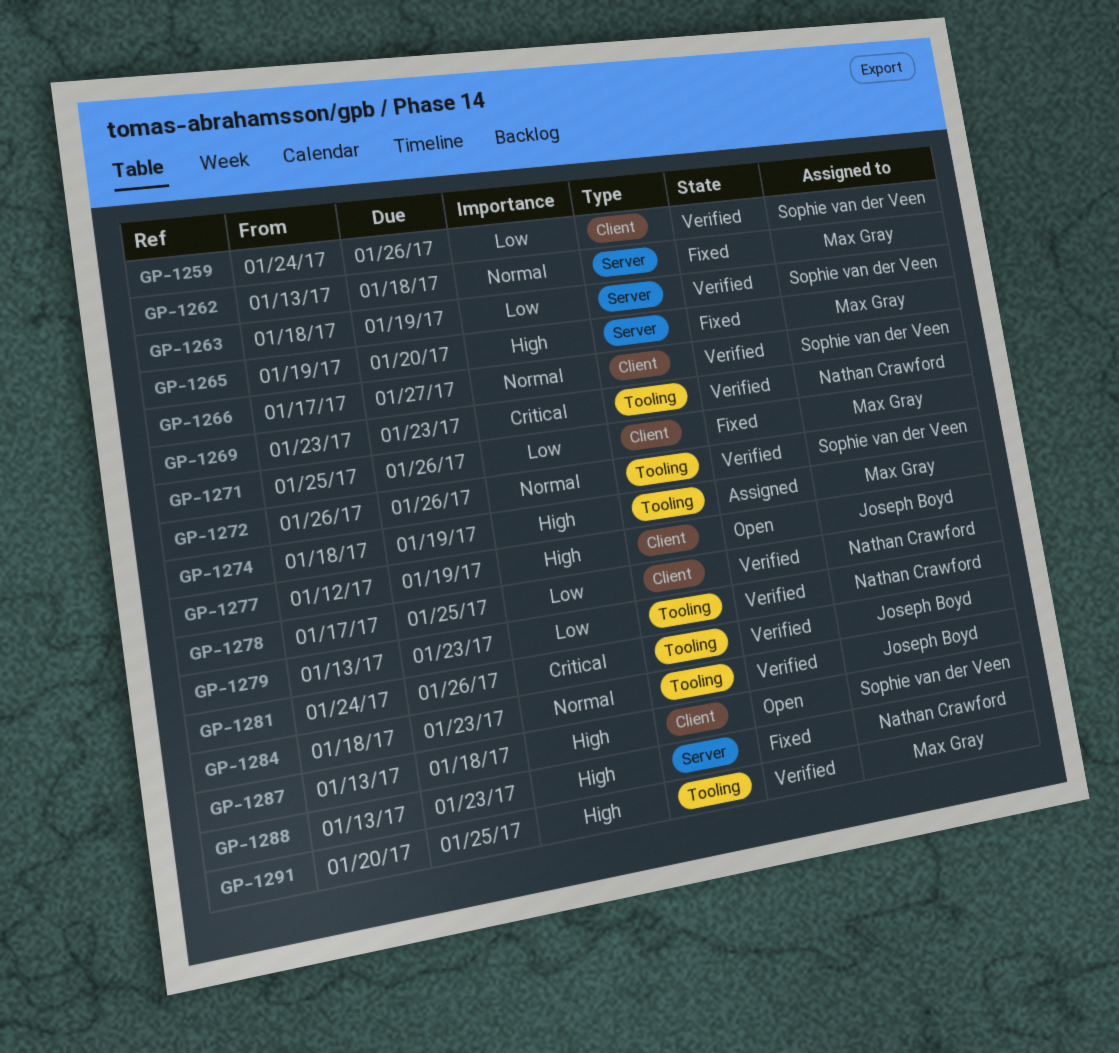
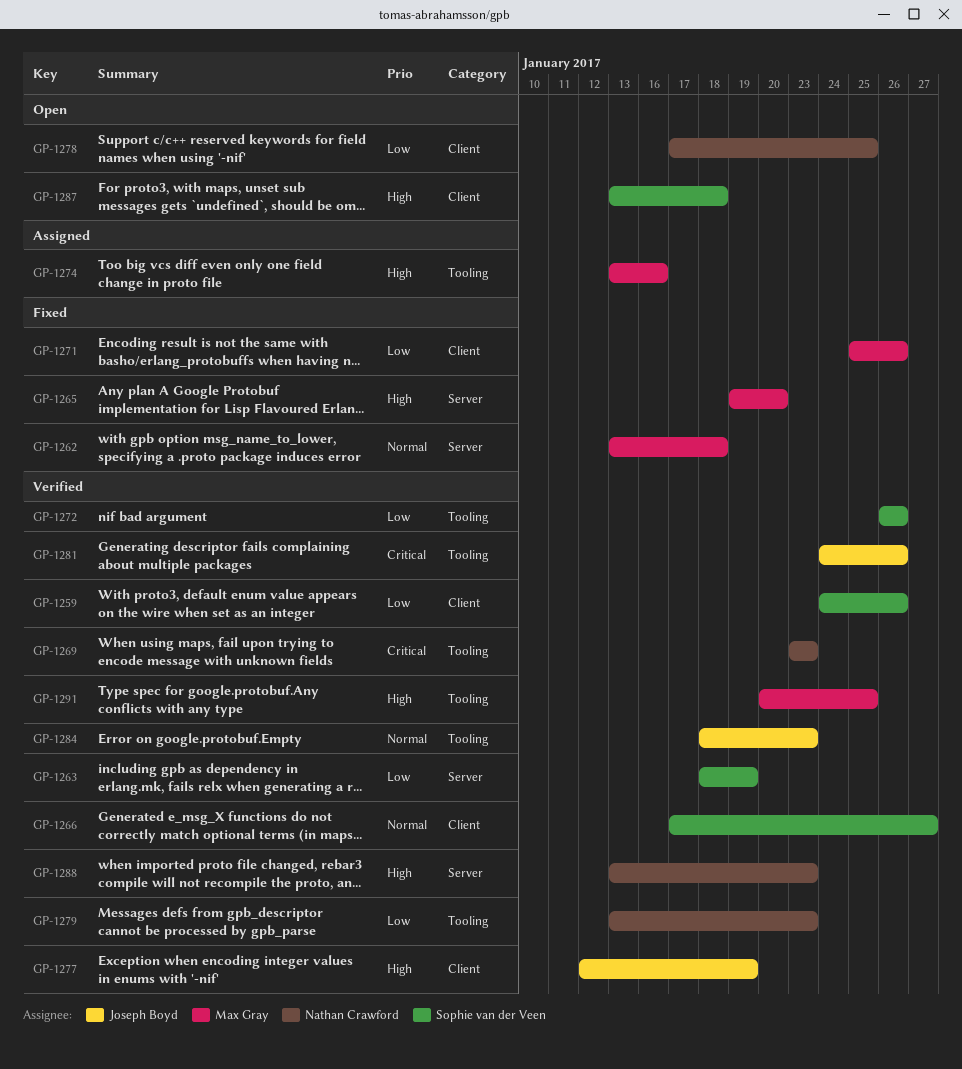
GP-1272, priority: Normal -> Low
GP-1274, start: Jan 18 -> Jan 13
GP-1274, due: Jan 19 -> Jan 16
GP-1277, status: Open -> Verified
GP-1278, status: Verified -> Open
GP-1288, status: Fixed -> Verified

